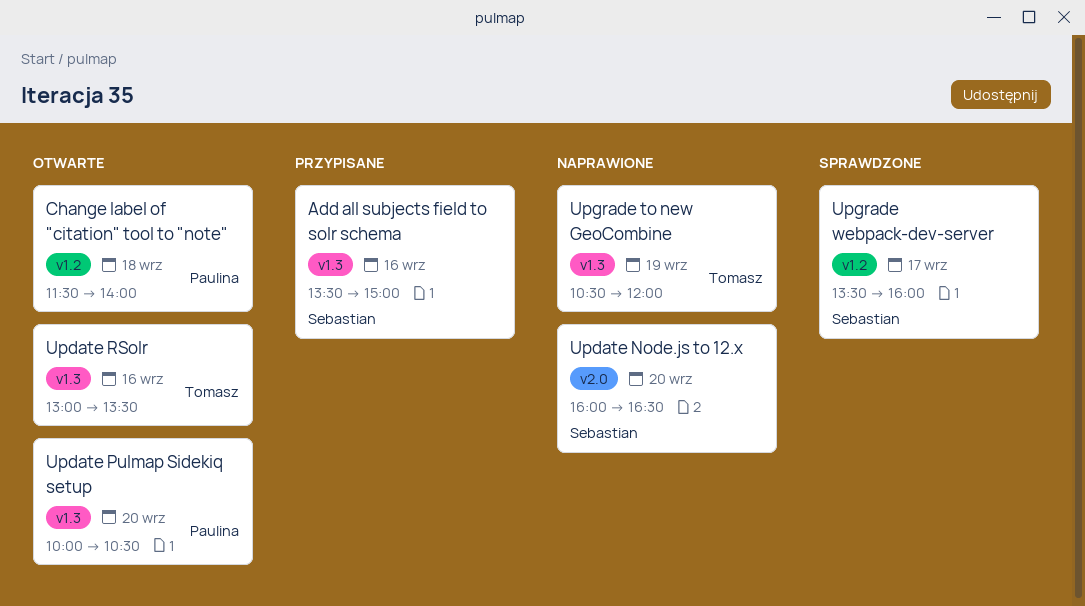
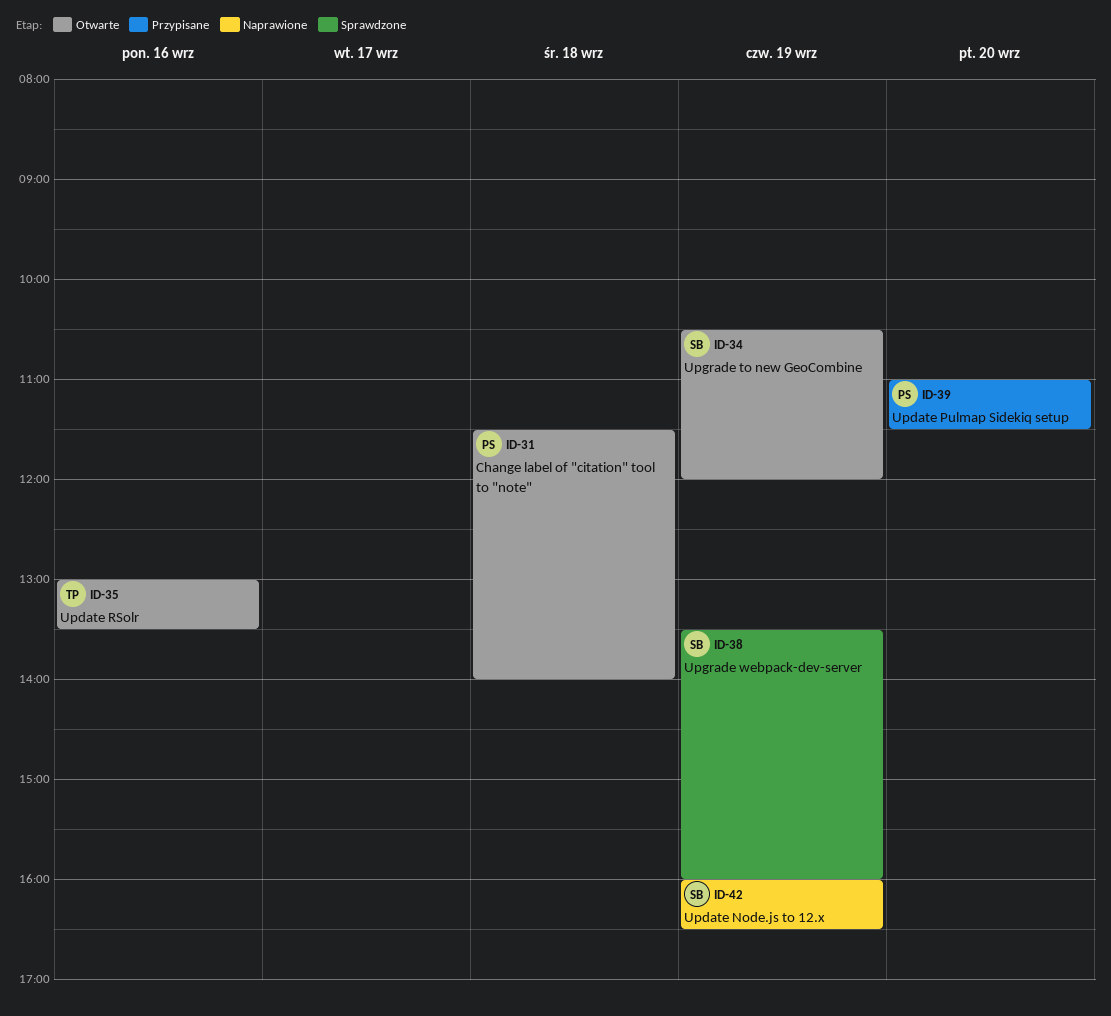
Add all subjects field to solr schema: present -> none
Update Node.js to 12.x, day: Sep 20 -> Sep 19
Update Pulmap Sidekiq setup, status: Otwarte -> Przypisane
Update Pulmap Sidekiq setup, begins: 10:00 -> 11:00
Update Pulmap Sidekiq setup, ends: 10:30 -> 11:30
Upgrade to new GeoCombine, status: Naprawione -> Otwarte
Upgrade to new GeoCombine, owner: Tomasz -> Sebastian
Upgrade webpack-dev-server, day: Sep 17 -> Sep 19

